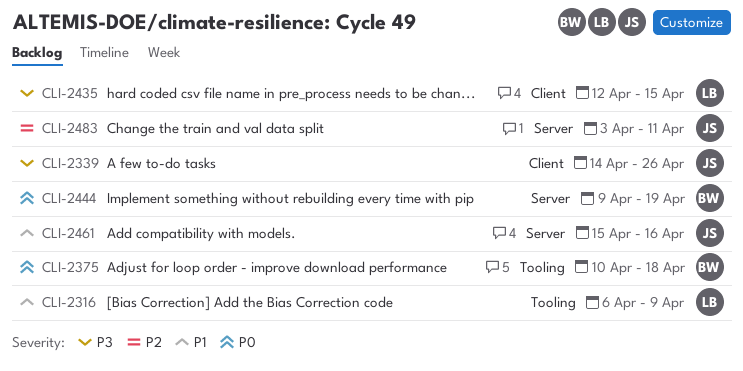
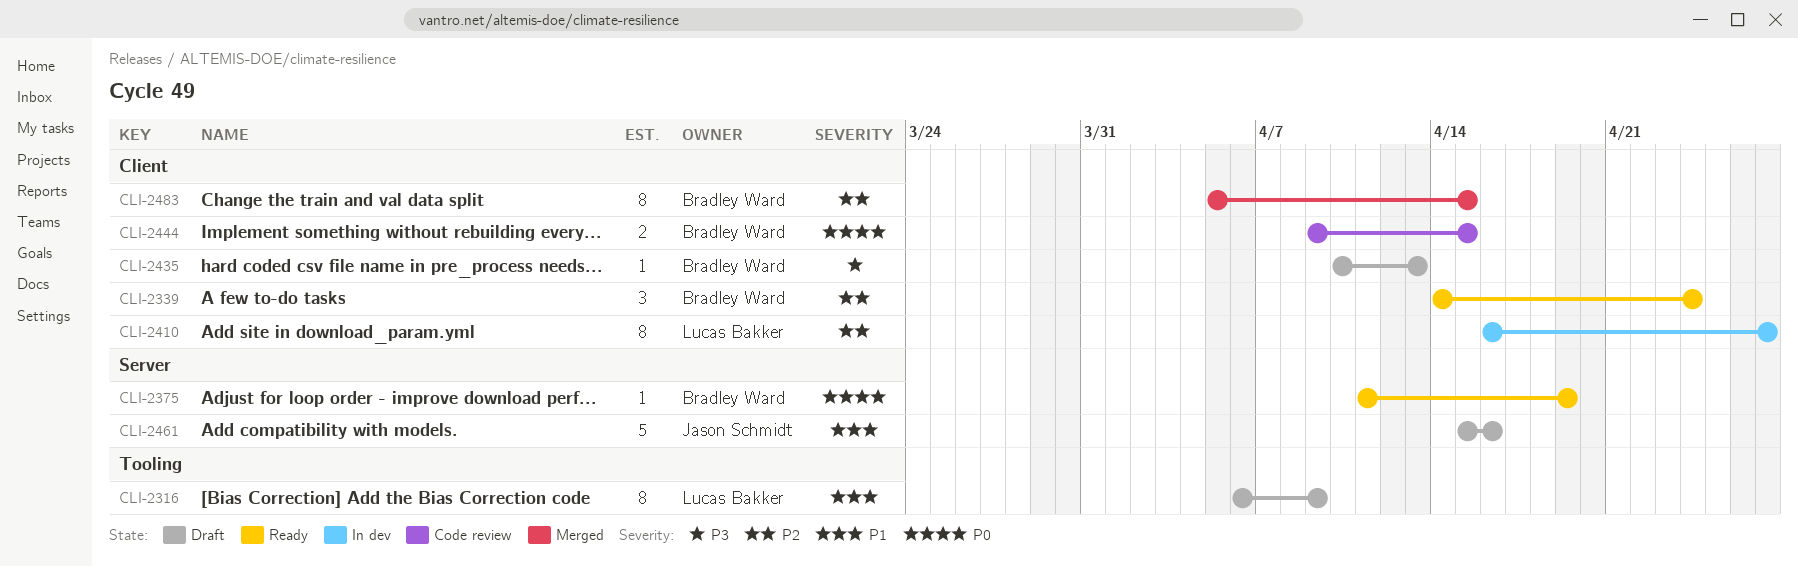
CLI-2339, owner: Jason Schmidt -> Bradley Ward
CLI-2339, priority: P3 -> P2
CLI-2339, due: Apr 26 -> Apr 24
CLI-2375, label: Tooling -> Server
CLI-2375, start: Apr 10 -> Apr 11
CLI-2375, due: Apr 18 -> Apr 19
CLI-2410: none -> present
CLI-2435, owner: Lucas Bakker -> Bradley Ward
CLI-2435, start: Apr 12 -> Apr 10
CLI-2435, due: Apr 15 -> Apr 13
CLI-2444, label: Server -> Client
CLI-2444, due: Apr 19 -> Apr 15
CLI-2483, owner: Jason Schmidt -> Bradley Ward
CLI-2483, label: Server -> Client
CLI-2483, start: Apr 3 -> Apr 5
CLI-2483, due: Apr 11 -> Apr 15

